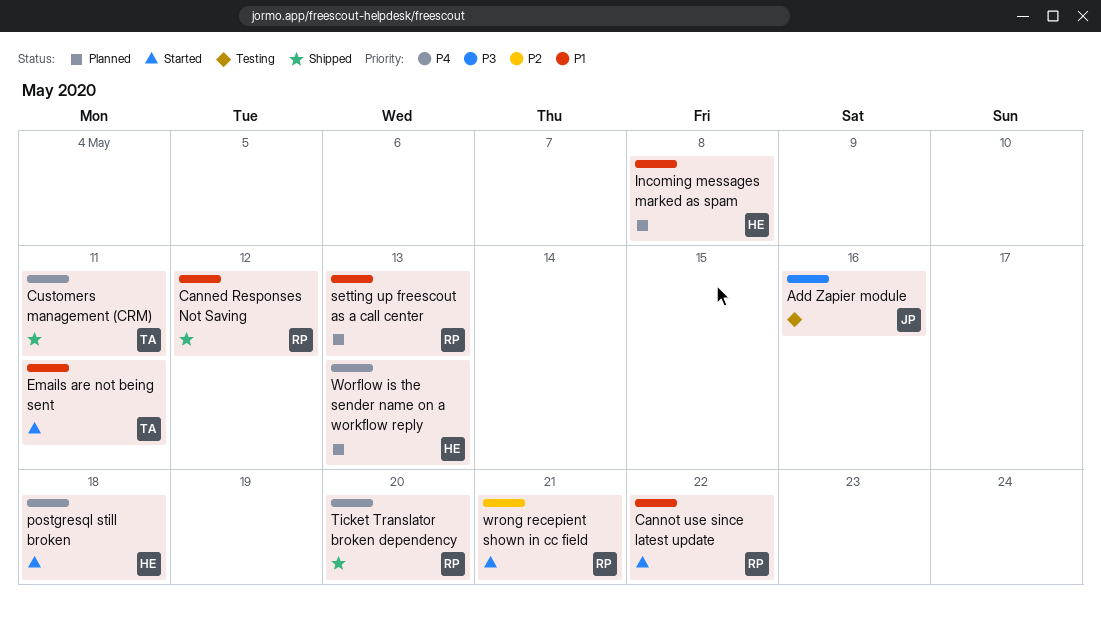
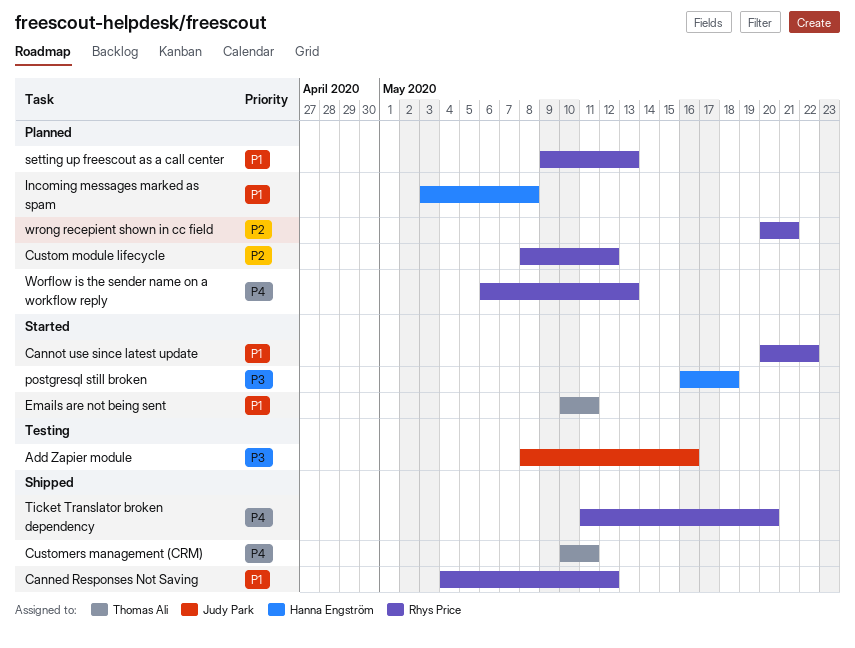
Custom module lifecycle: none -> present
postgresql still broken, priority: P4 -> P3
Worflow is the sender name on a workflow reply, owner: Hanna Engström -> Rhys Price
wrong recepient shown in cc field, status: Started -> Planned

